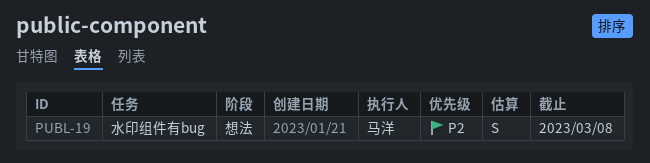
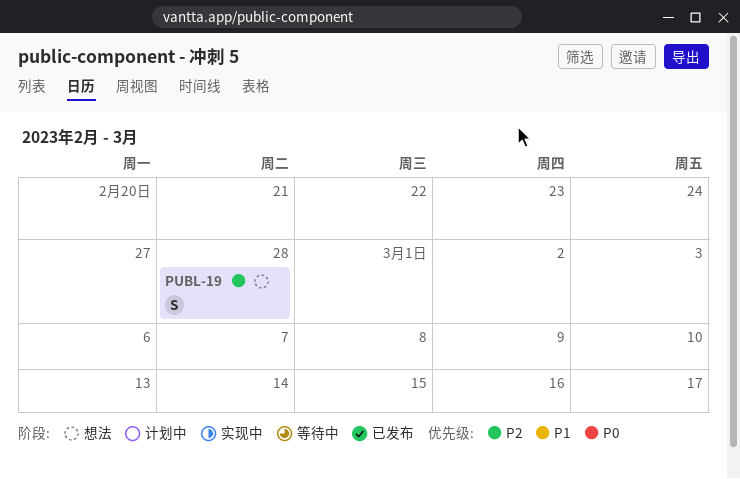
PUBL-19, due: Mar 8 -> Feb 28

